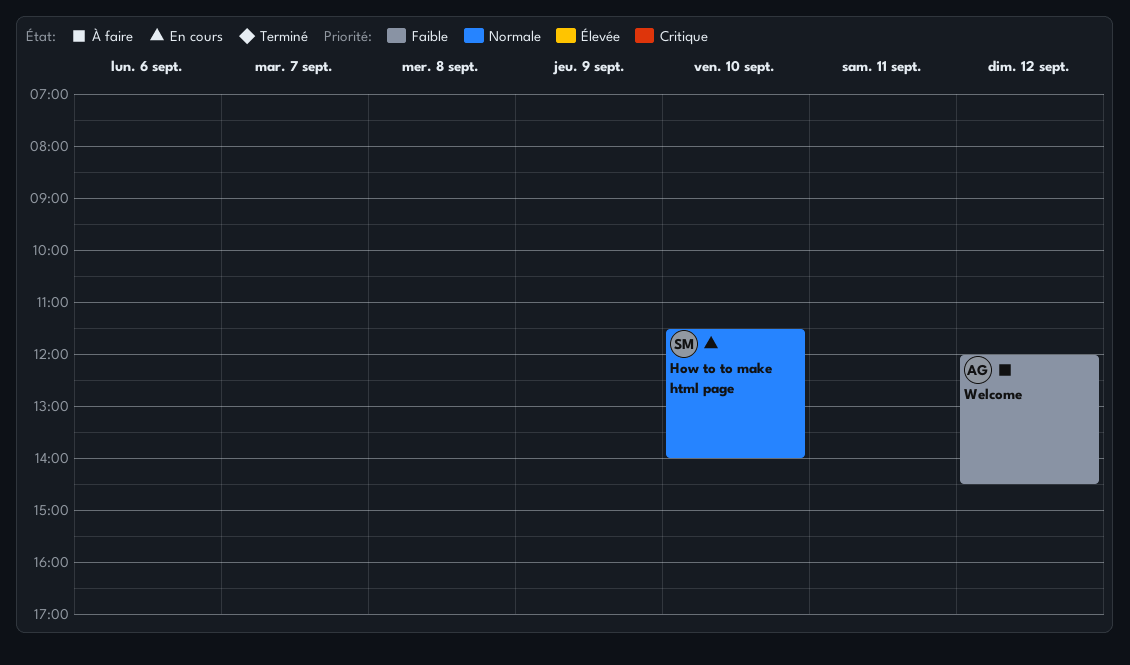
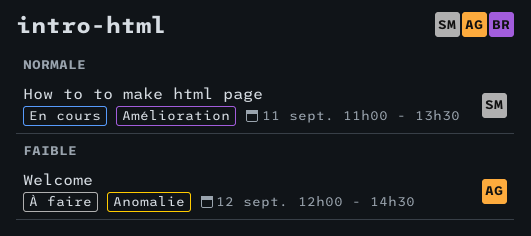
How to to make html page, day: Sep 10 -> Sep 11
How to to make html page, begins: 11:30 -> 11:00
How to to make html page, ends: 14:00 -> 13:30

